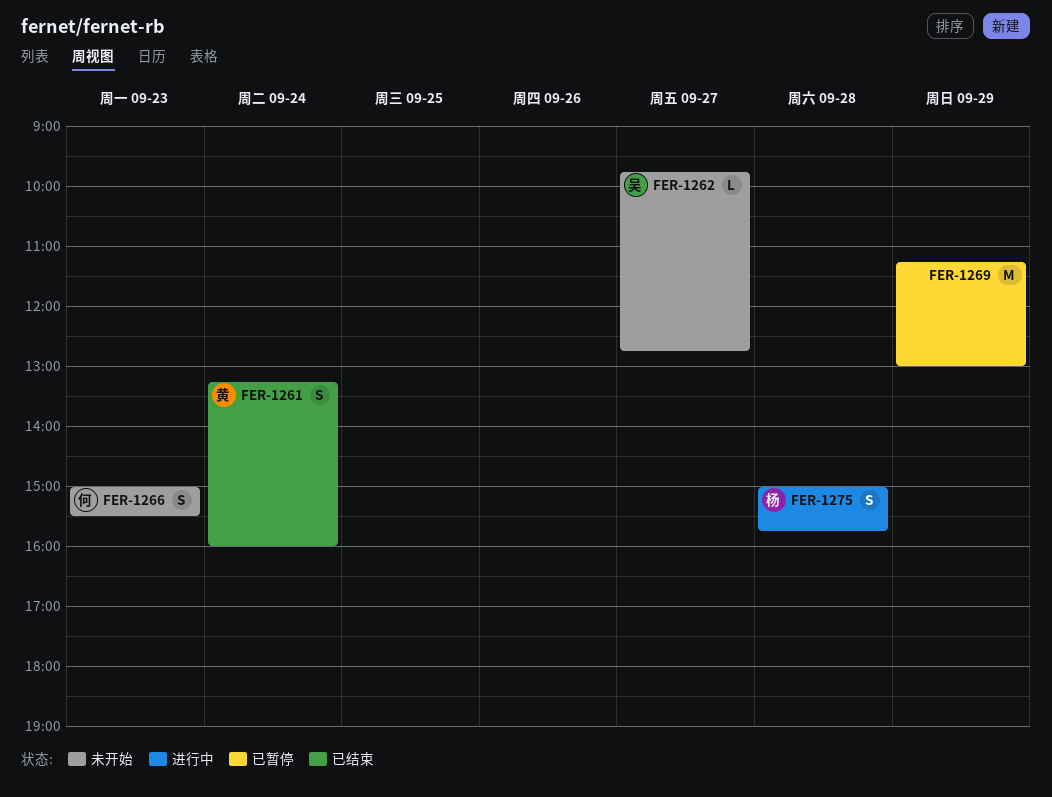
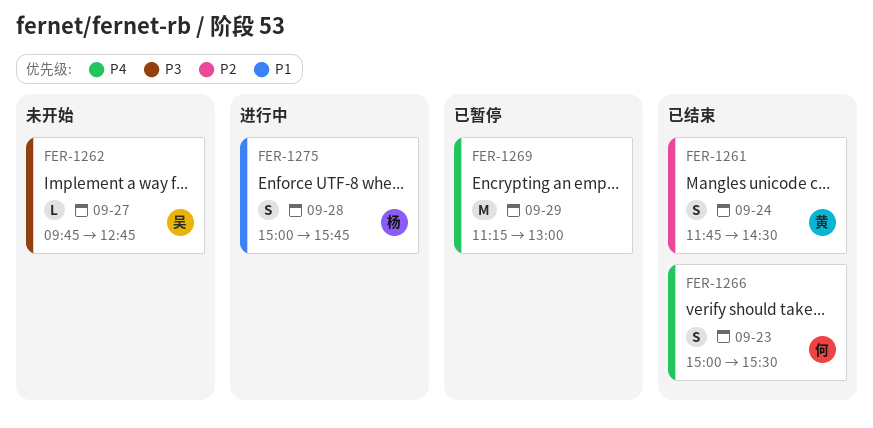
FER-1261, begins: 13:15 -> 11:45
FER-1261, ends: 16:00 -> 14:30
FER-1266, status: 未开始 -> 已结束

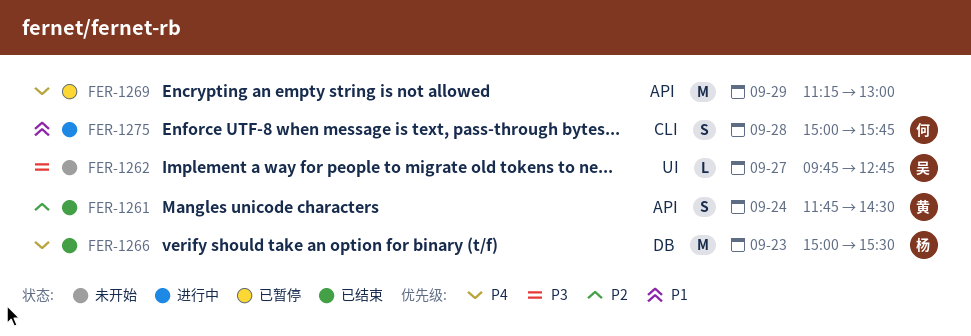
FER-1266, owner: 何 -> 杨
FER-1266, estimate: S -> M
FER-1275, owner: 杨 -> 何

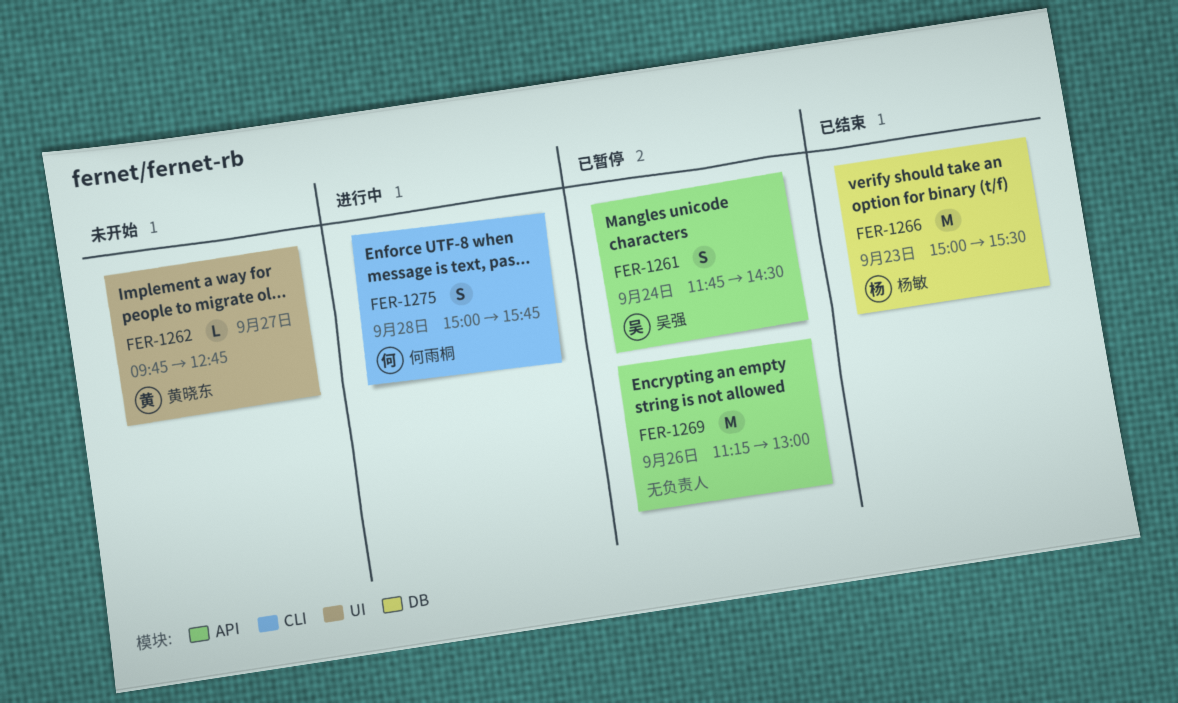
FER-1261, status: 已结束 -> 已暂停
FER-1261, owner: 黄晓东 -> 吴强
FER-1262, owner: 吴强 -> 黄晓东
FER-1269, day: Sep 29 -> Sep 26

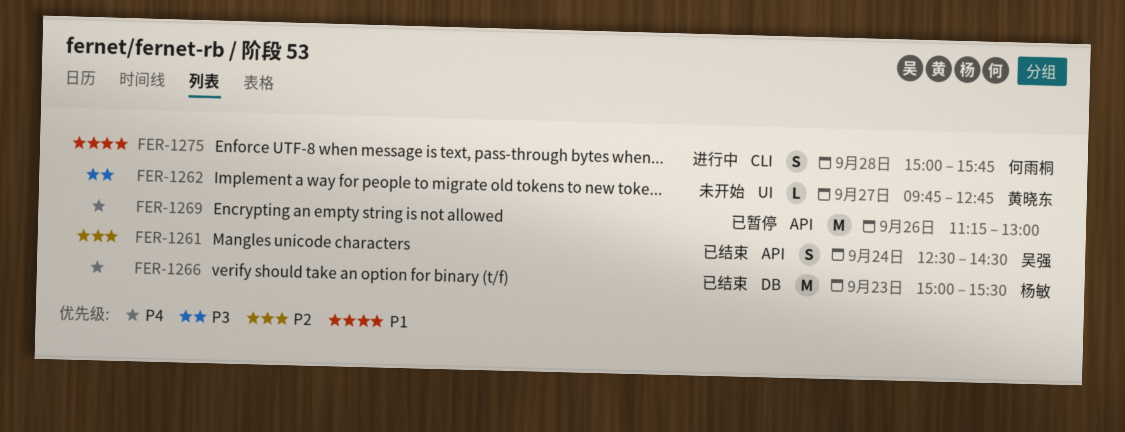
FER-1261, status: 已暂停 -> 已结束
FER-1261, begins: 11:45 -> 12:30

